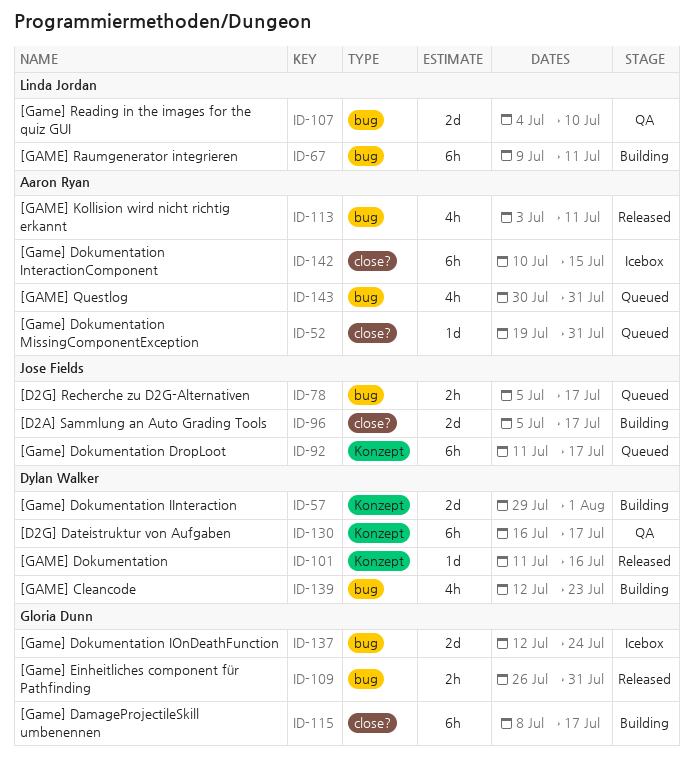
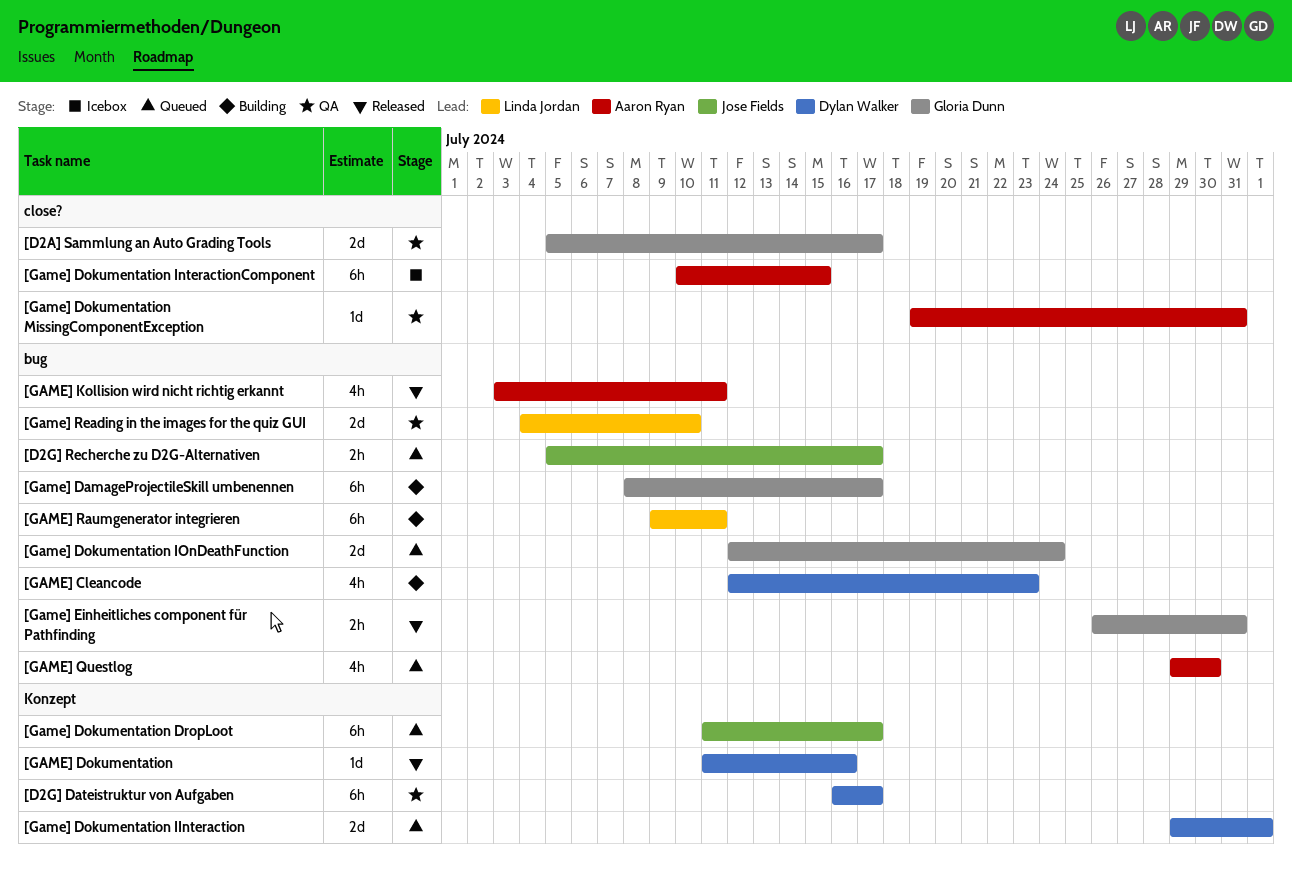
[D2A] Sammlung an Auto Grading Tools, status: Building -> QA
[D2A] Sammlung an Auto Grading Tools, owner: Jose Fields -> Gloria Dunn
[Game] DamageProjectileSkill umbenennen, label: close? -> bug
[Game] Dokumentation IInteraction, status: Building -> Queued
[Game] Dokumentation IOnDeathFunction, status: Icebox -> Queued
[Game] Dokumentation MissingComponentException, status: Queued -> QA
[GAME] Questlog, start: Jul 30 -> Jul 29
[GAME] Questlog, due: Jul 31 -> Jul 30

